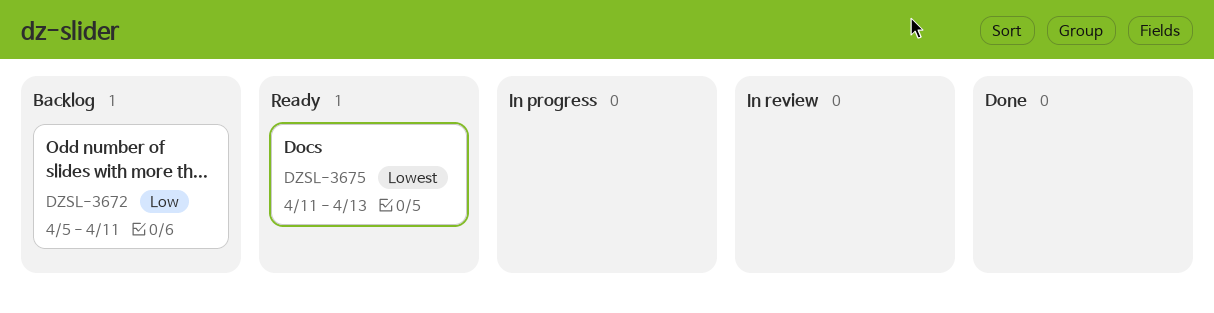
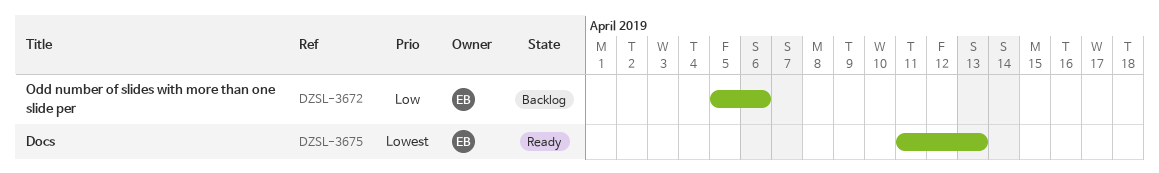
DZSL-3672, due: Apr 11 -> Apr 6

